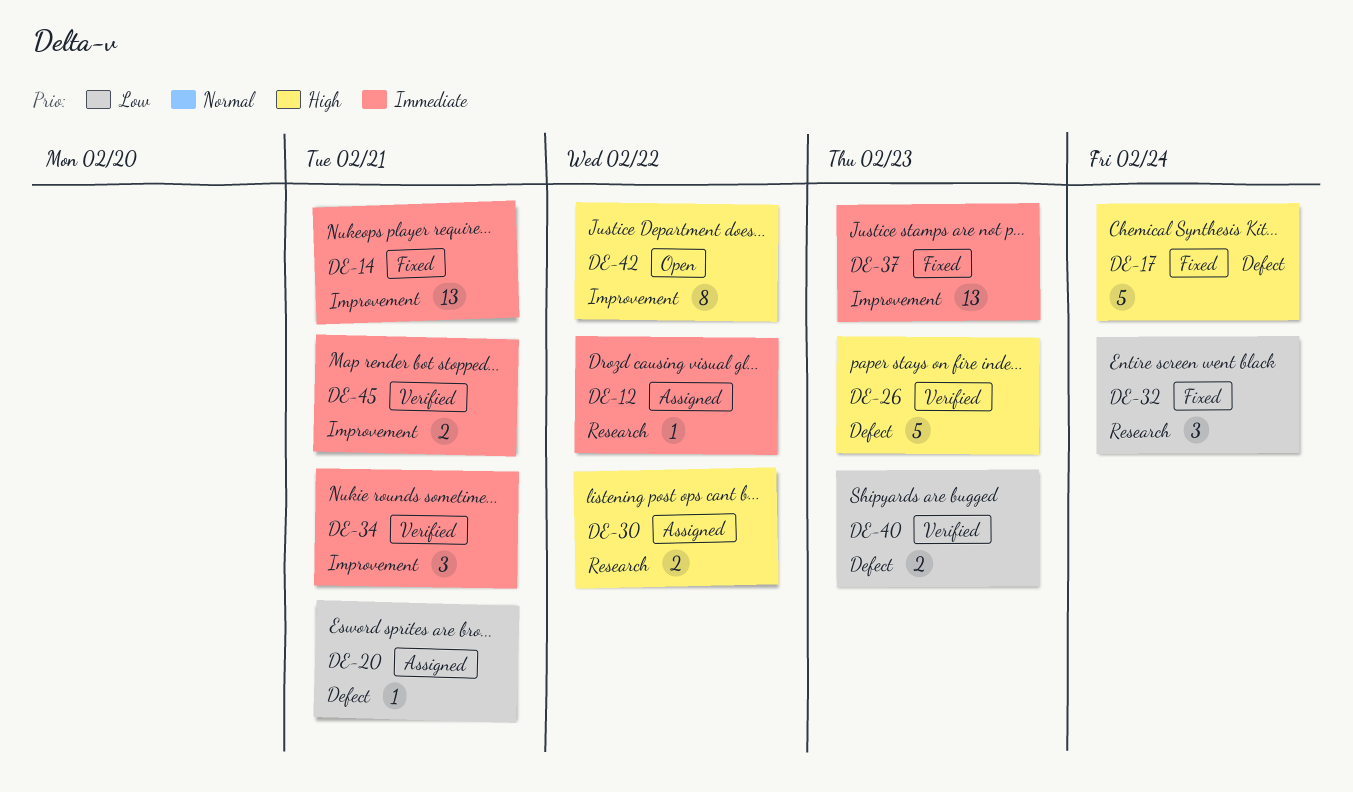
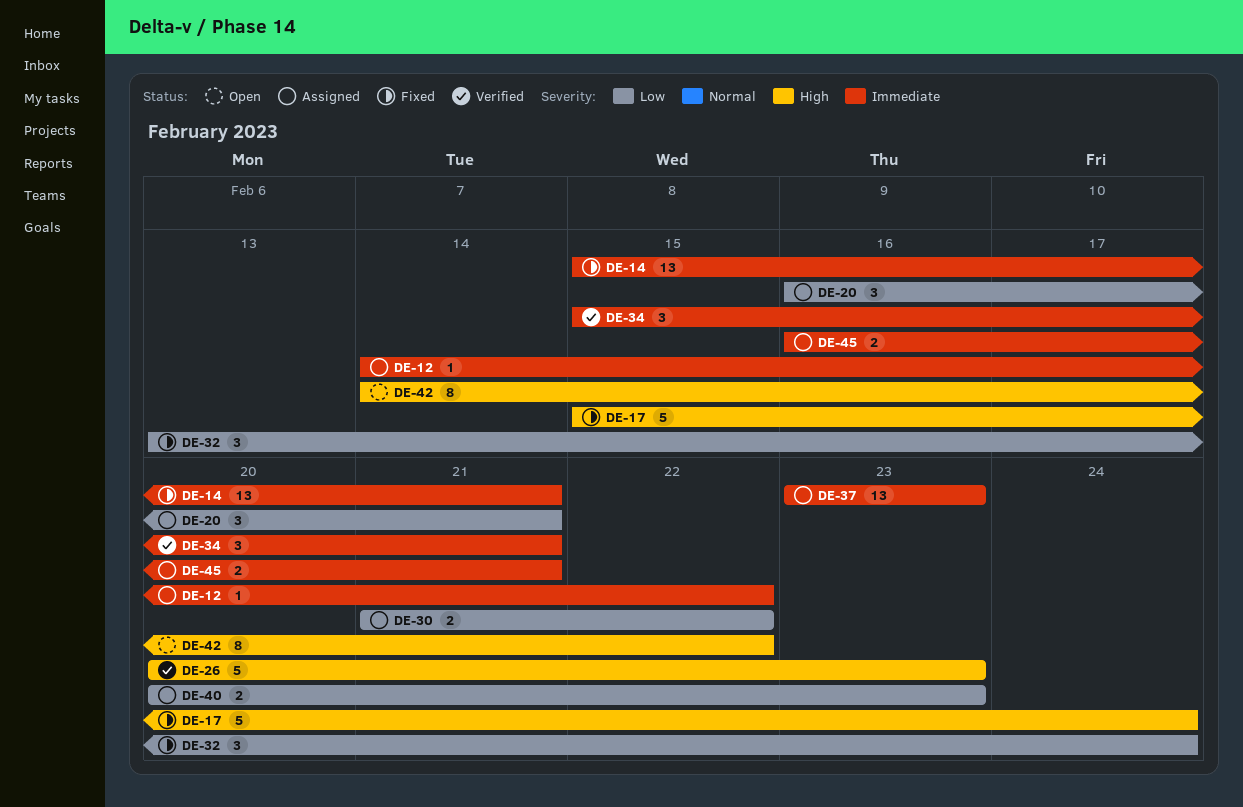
DE-20, estimate: 1 -> 3
DE-30, priority: High -> Low
DE-37, status: Fixed -> Assigned
DE-40, status: Verified -> Assigned
DE-45, status: Verified -> Assigned

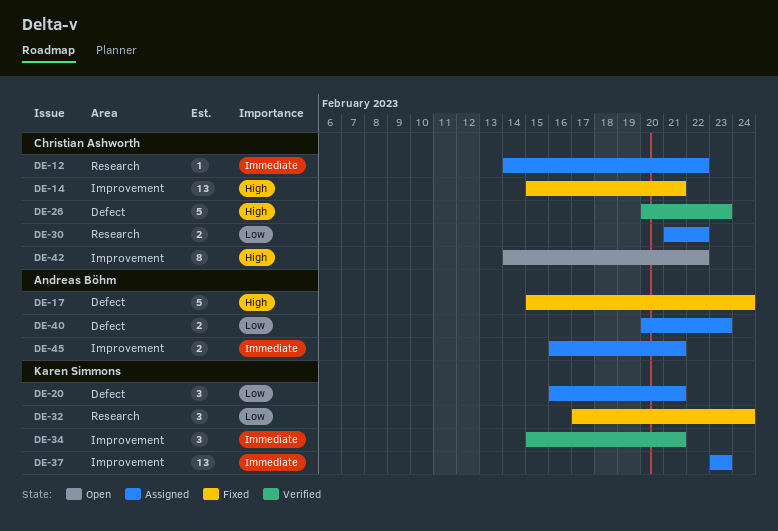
DE-14, priority: Immediate -> High
DE-32, start: Feb 13 -> Feb 17

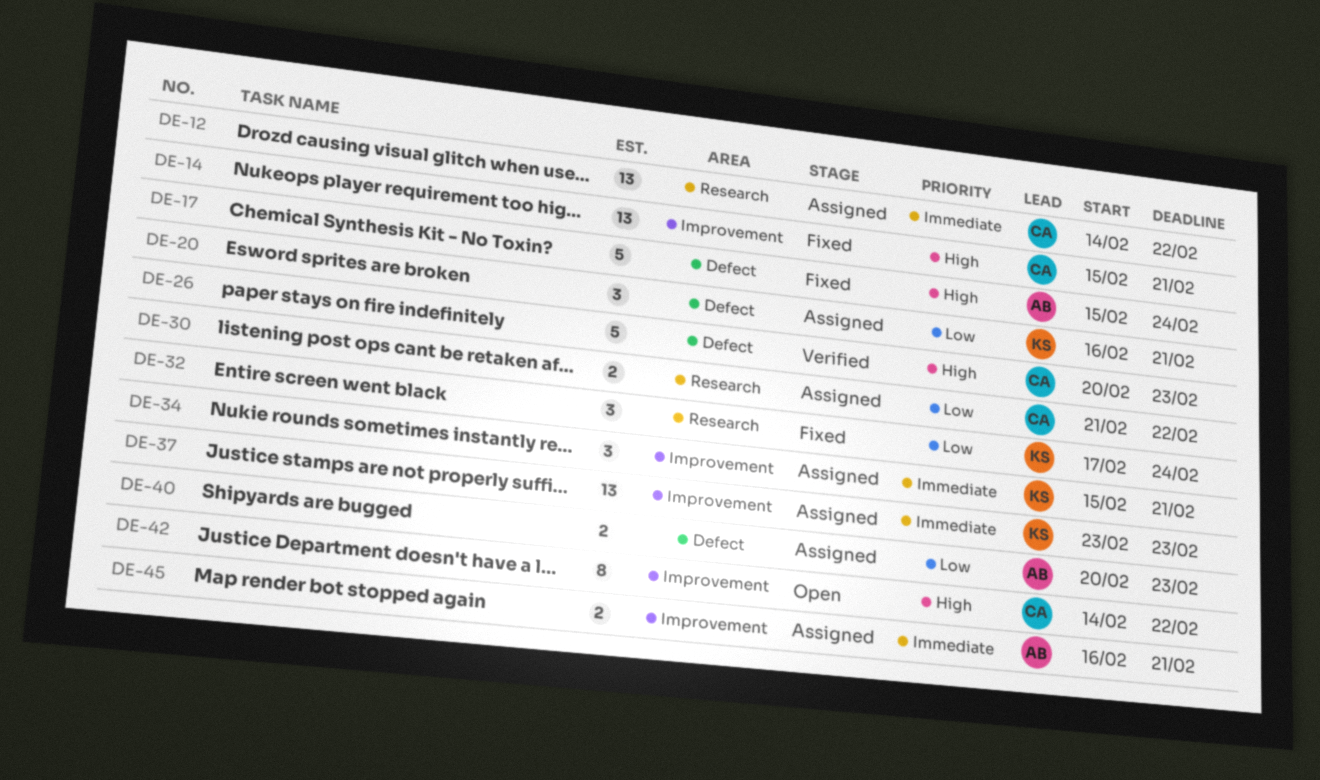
DE-12, estimate: 1 -> 13
DE-34, status: Verified -> Assigned

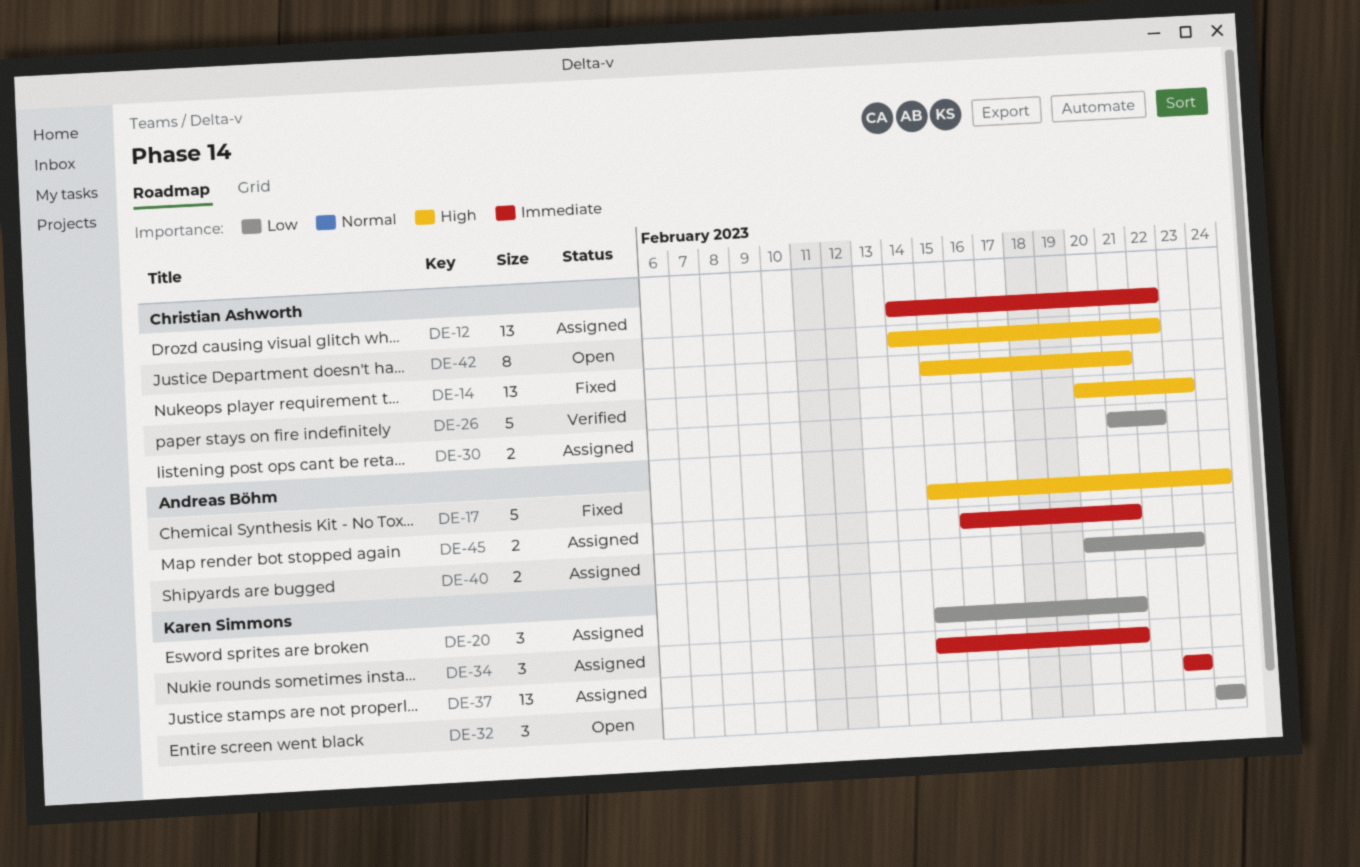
DE-20, start: Feb 16 -> Feb 15
DE-32, status: Fixed -> Open
DE-32, start: Feb 17 -> Feb 24

